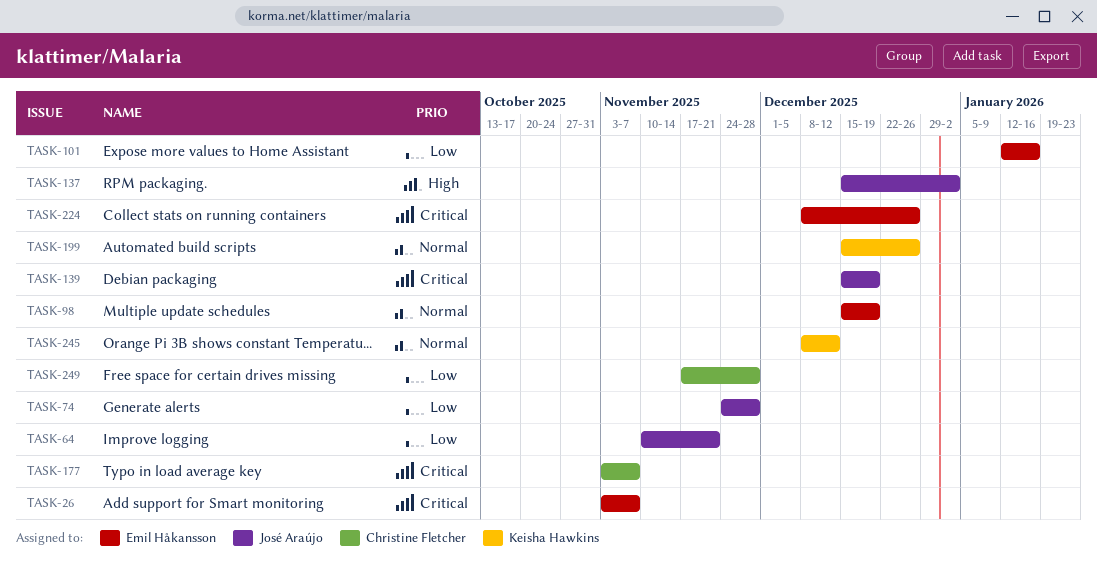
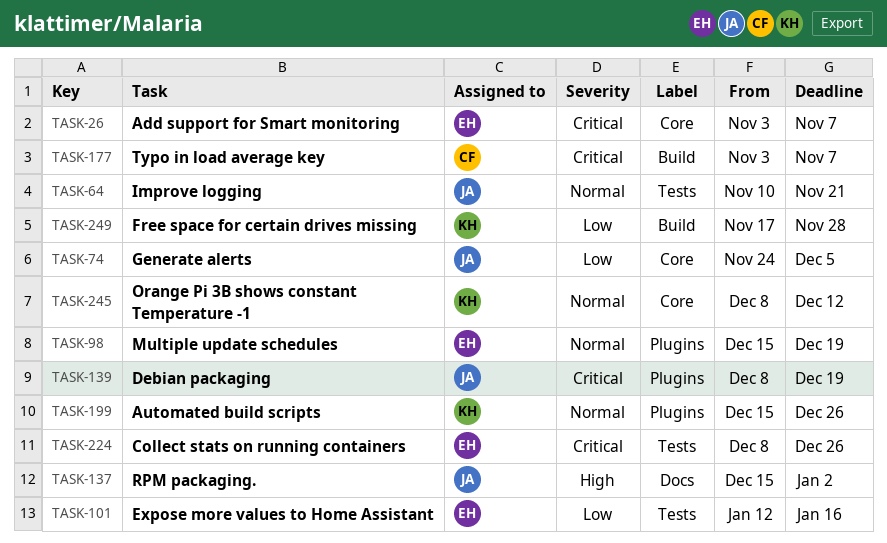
TASK-64, priority: Low -> Normal
TASK-74, due: Nov 28 -> Dec 5
TASK-139, start: Dec 15 -> Dec 8
TASK-249, owner: Christine Fletcher -> Keisha Hawkins

